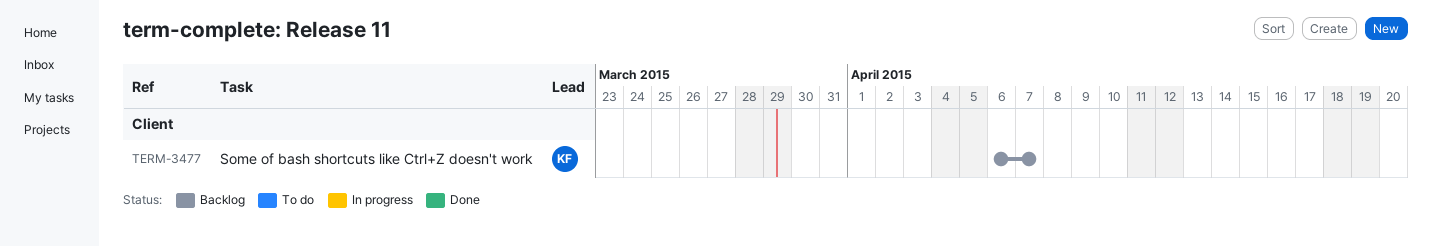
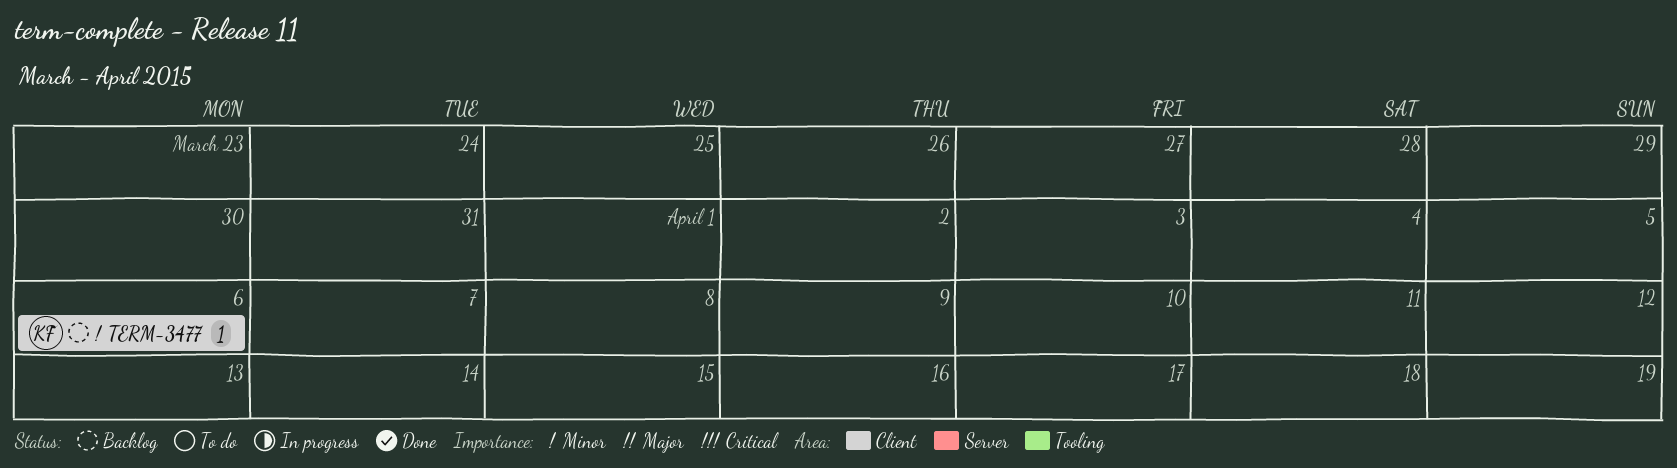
TERM-3477, due: Apr 7 -> Apr 6

